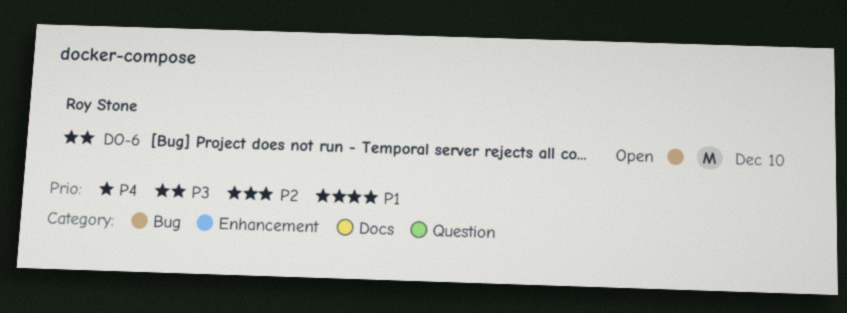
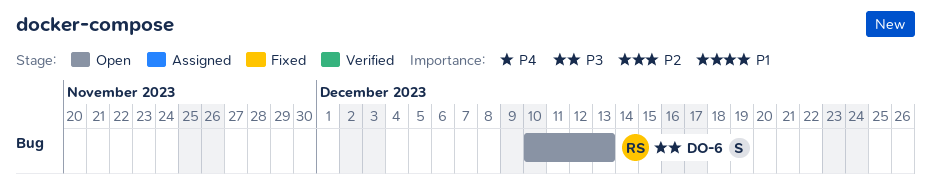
DO-6, estimate: M -> S
DO-6, due: Dec 10 -> Dec 13

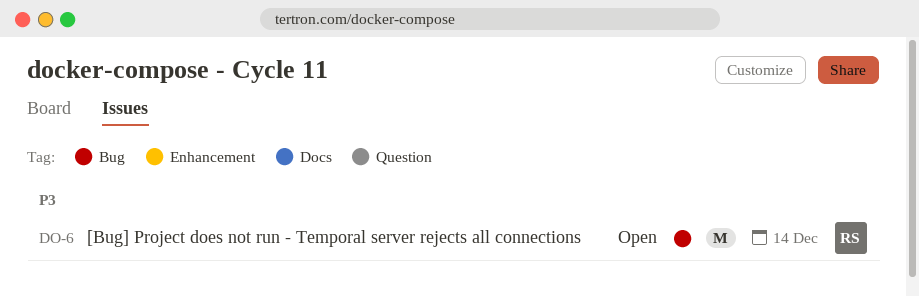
DO-6, estimate: S -> M
DO-6, due: Dec 13 -> Dec 14

